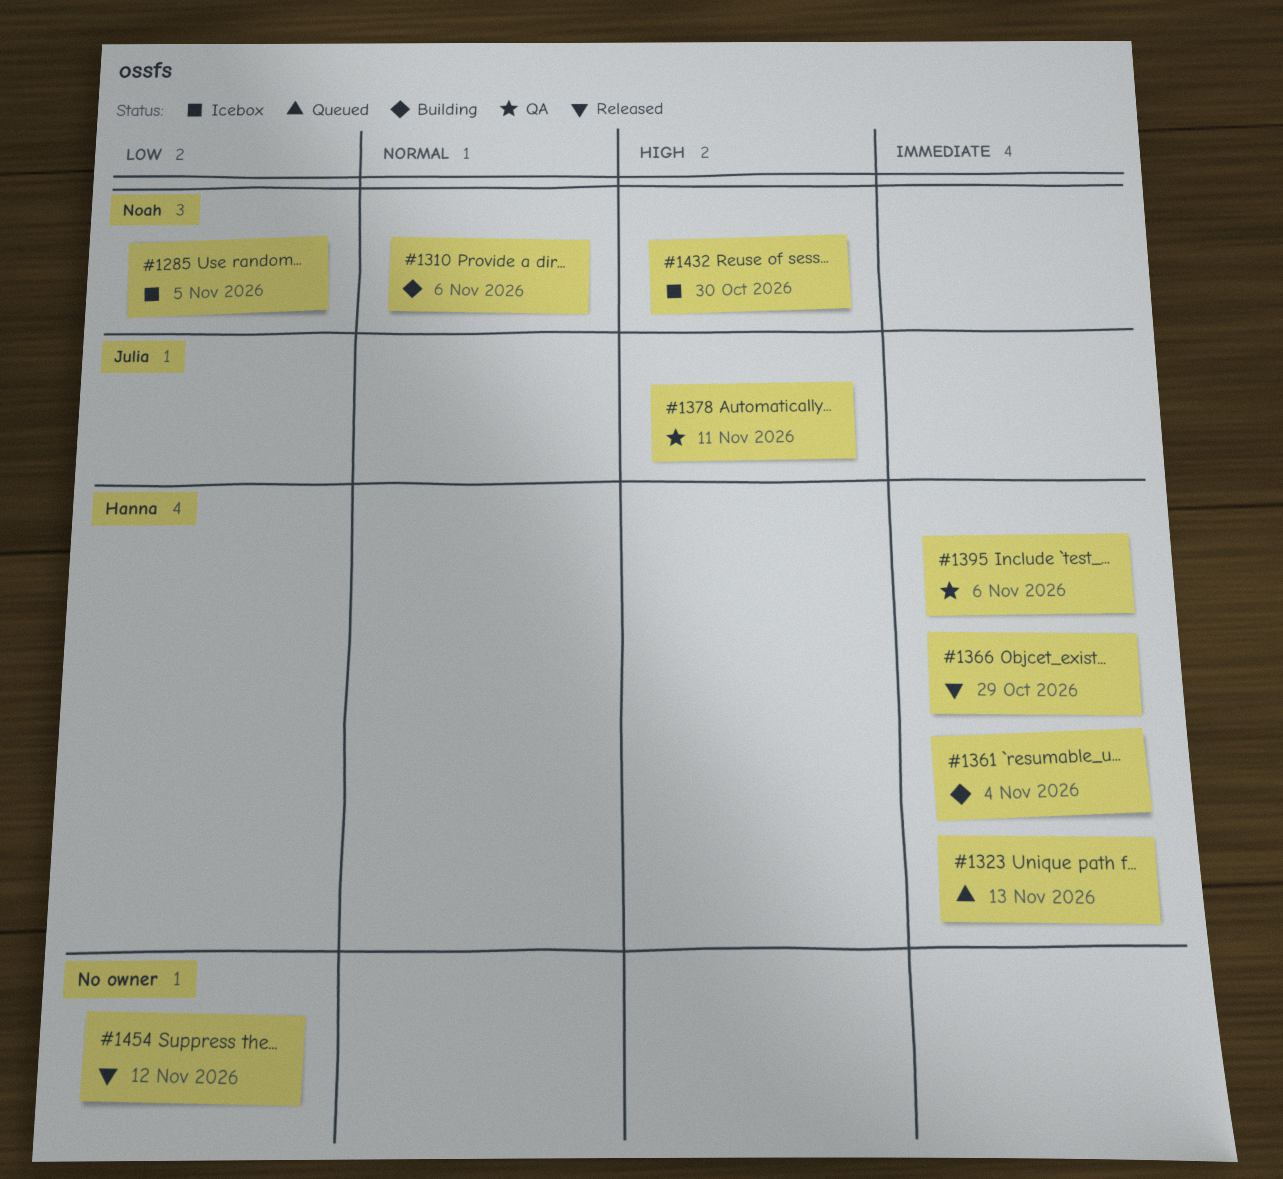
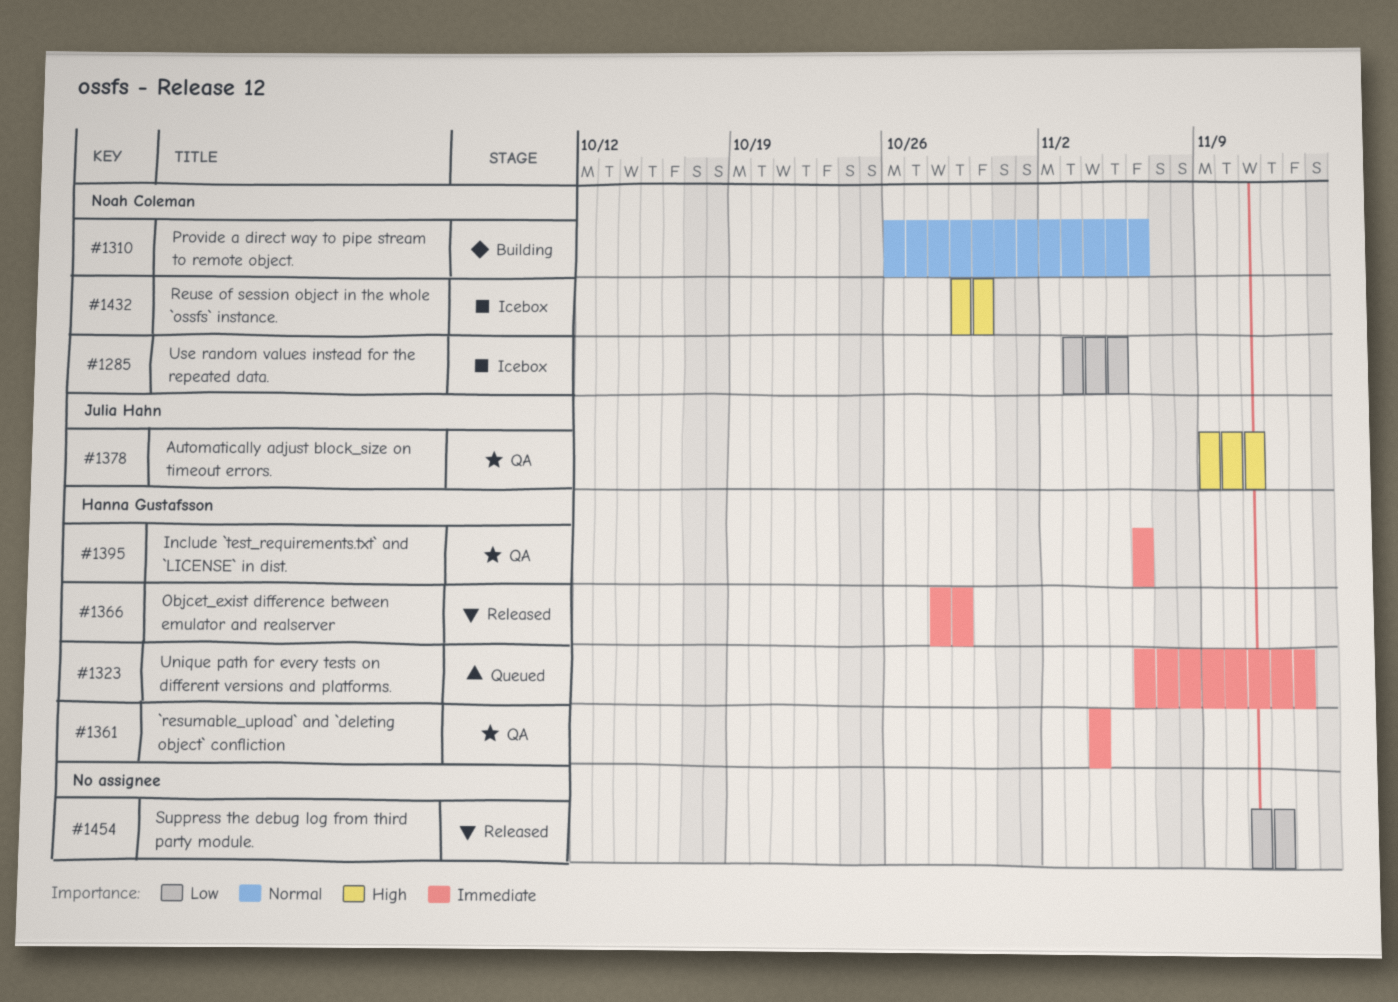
#1361, status: Building -> QA

